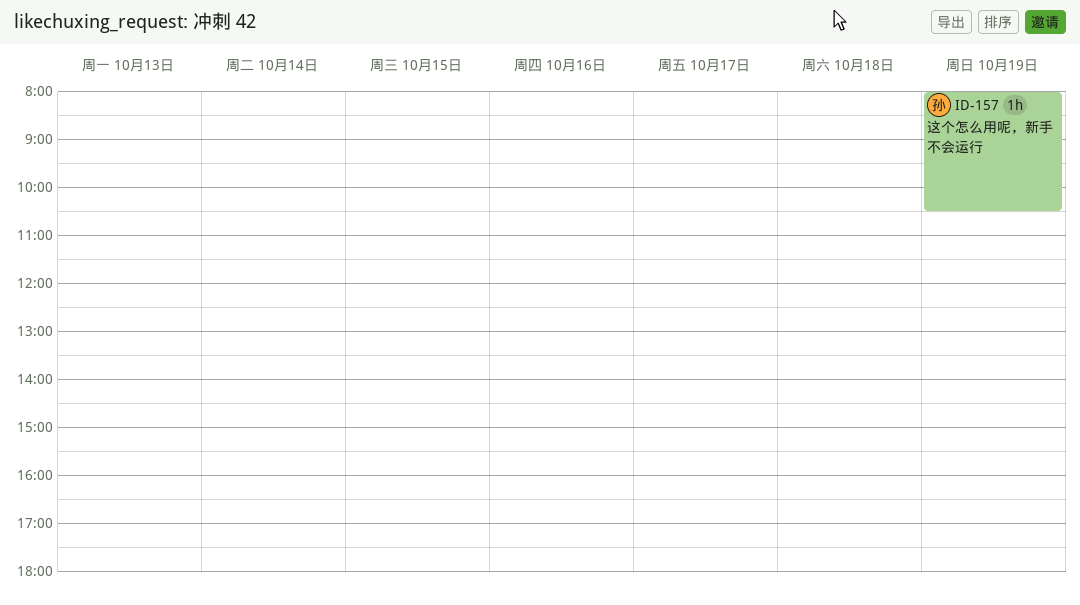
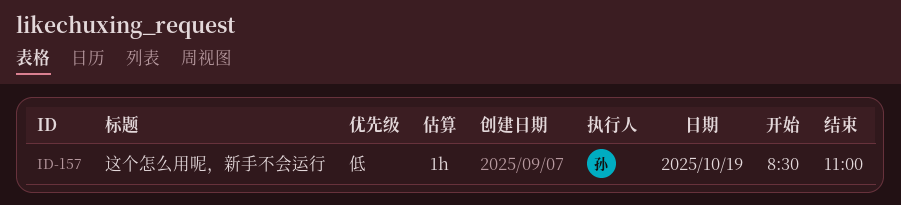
ID-157, begins: 08:00 -> 08:30
ID-157, ends: 10:30 -> 11:00

